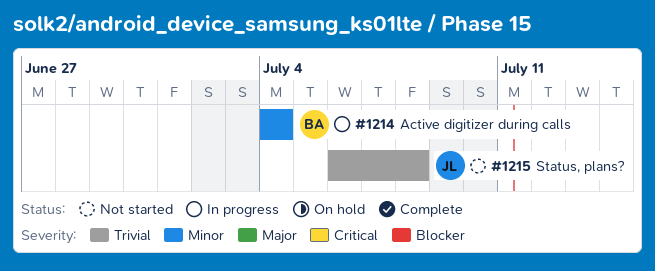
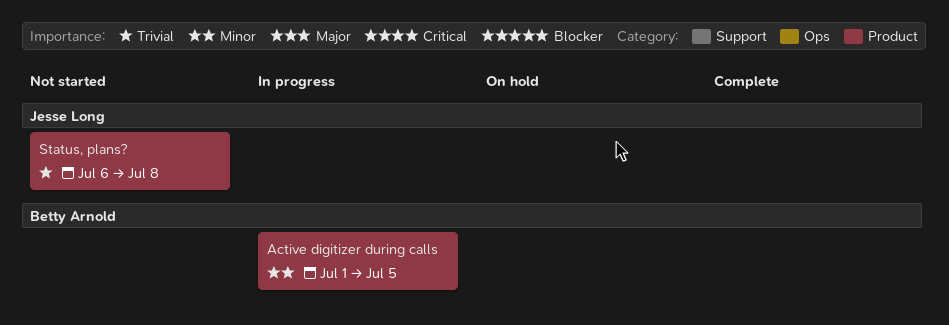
Active digitizer during calls, start: Jul 4 -> Jul 1
Active digitizer during calls, due: Jul 4 -> Jul 5

